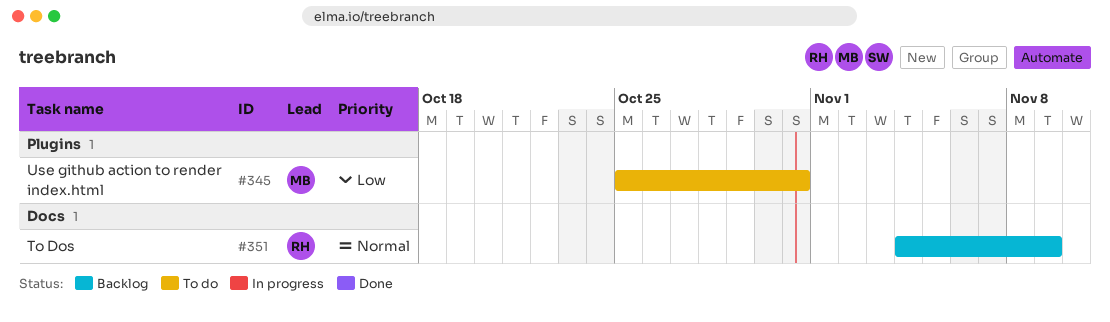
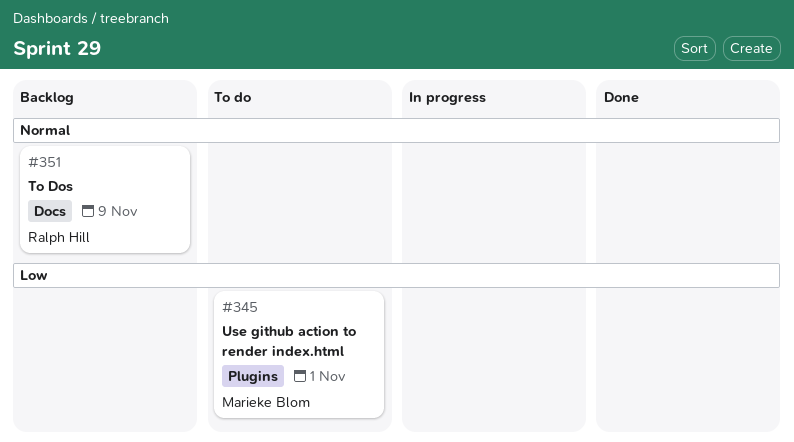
#345, due: Oct 31 -> Nov 1

